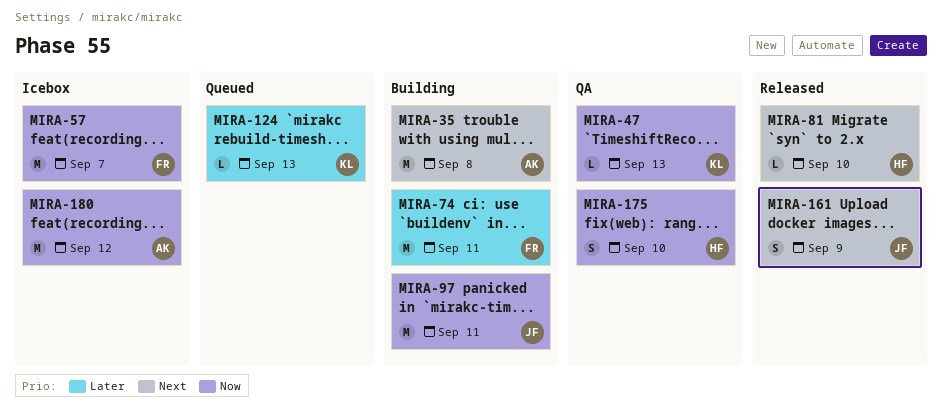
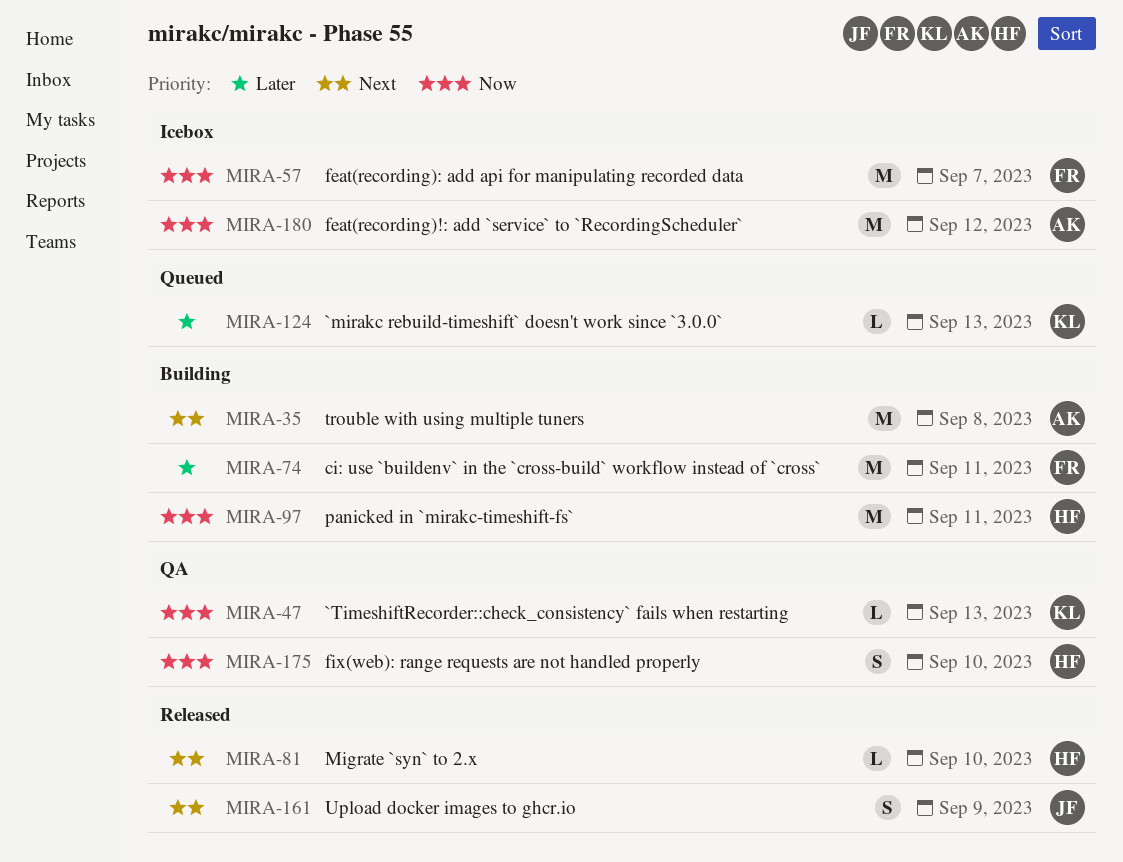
MIRA-97, owner: JF -> HF

